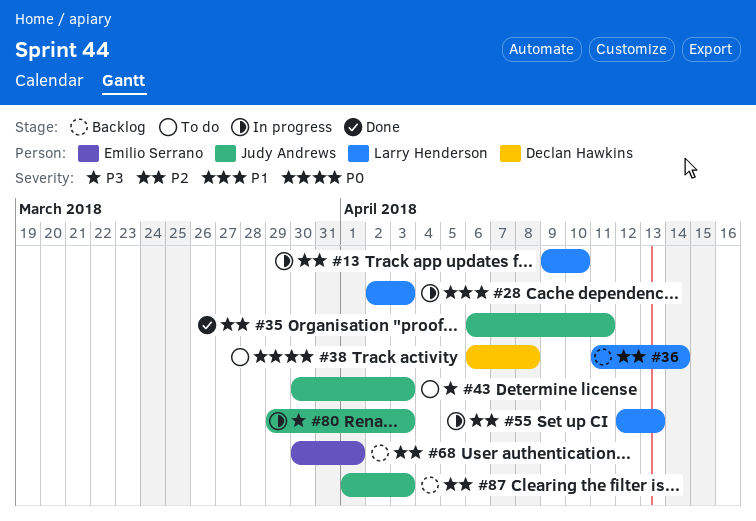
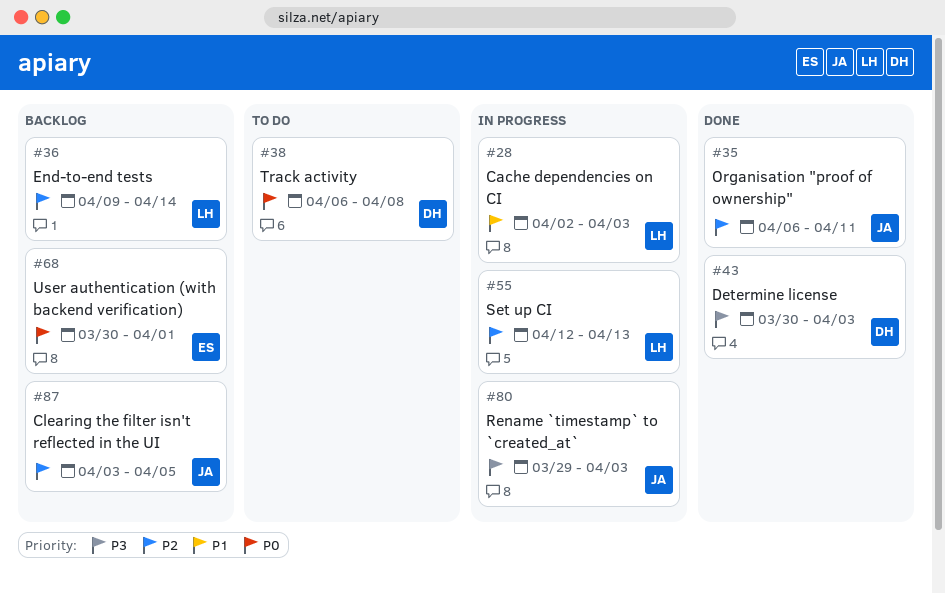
#13: present -> none
#36, start: Apr 11 -> Apr 9
#43, status: To do -> Done
#43, owner: Judy Andrews -> Declan Hawkins
#68, priority: P2 -> P0
#87, start: Apr 1 -> Apr 3
#87, due: Apr 3 -> Apr 5

